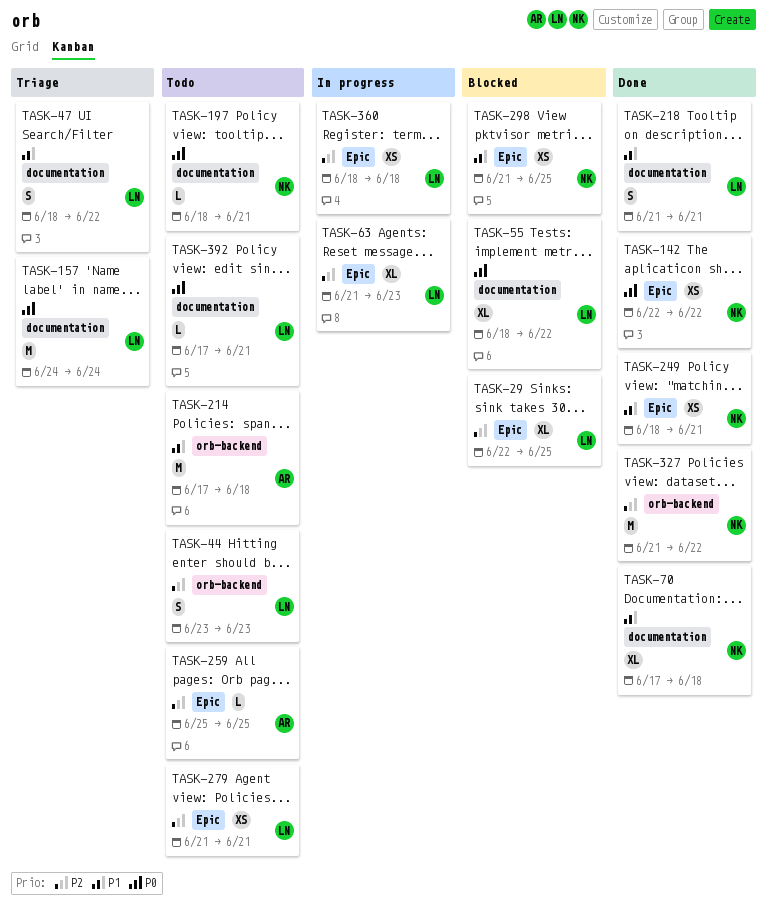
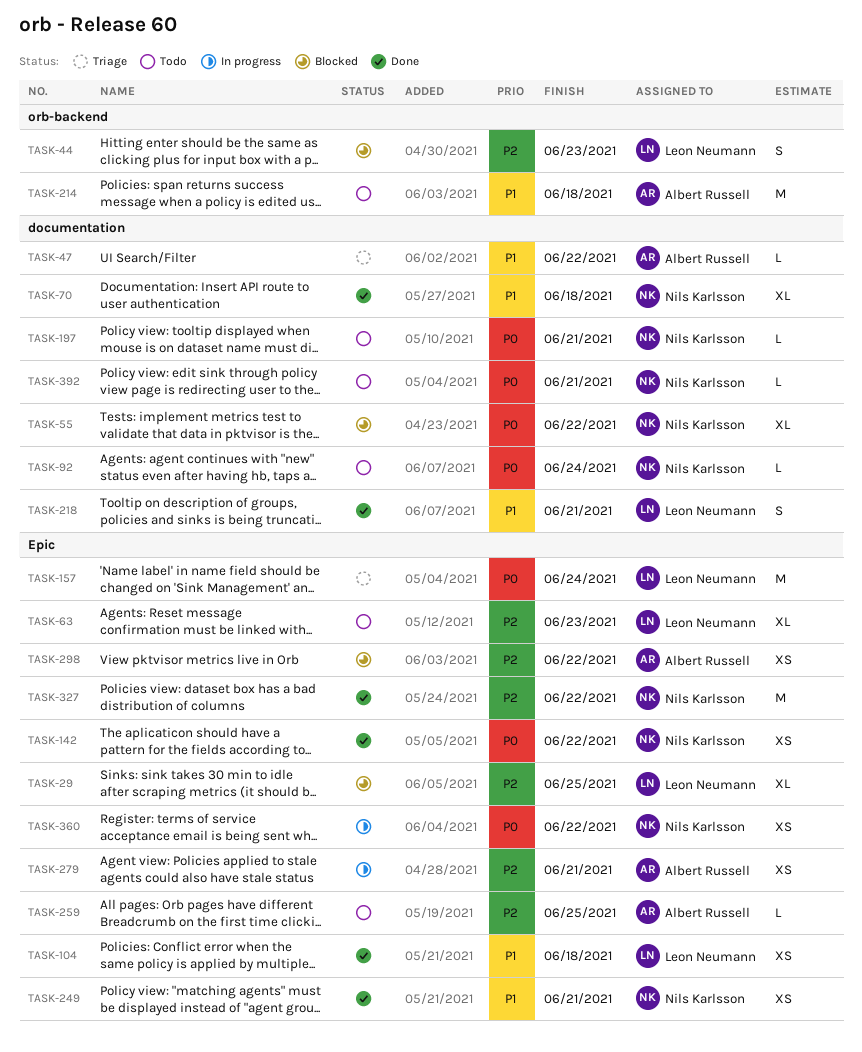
TASK-44, status: Todo -> Blocked
TASK-47, owner: Leon Neumann -> Albert Russell
TASK-47, estimate: S -> L
TASK-55, owner: Leon Neumann -> Nils Karlsson
TASK-63, status: In progress -> Todo
TASK-92: none -> present
TASK-104: none -> present
TASK-157, label: documentation -> Epic
TASK-279, status: Todo -> In progress
TASK-279, owner: Leon Neumann -> Albert Russell
TASK-298, owner: Nils Karlsson -> Albert Russell
TASK-298, priority: P1 -> P2
TASK-298, due: Jun 25 -> Jun 22
TASK-327, label: orb-backend -> Epic
TASK-360, owner: Leon Neumann -> Nils Karlsson
TASK-360, priority: P2 -> P0
TASK-360, due: Jun 18 -> Jun 22
TASK-392, owner: Leon Neumann -> Nils Karlsson

